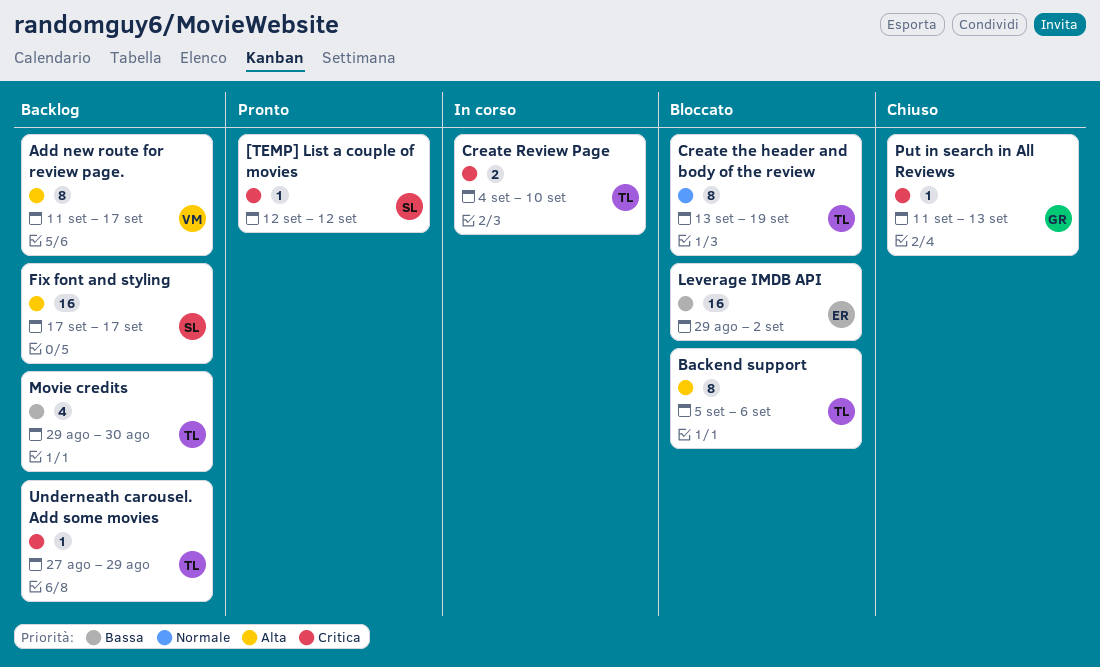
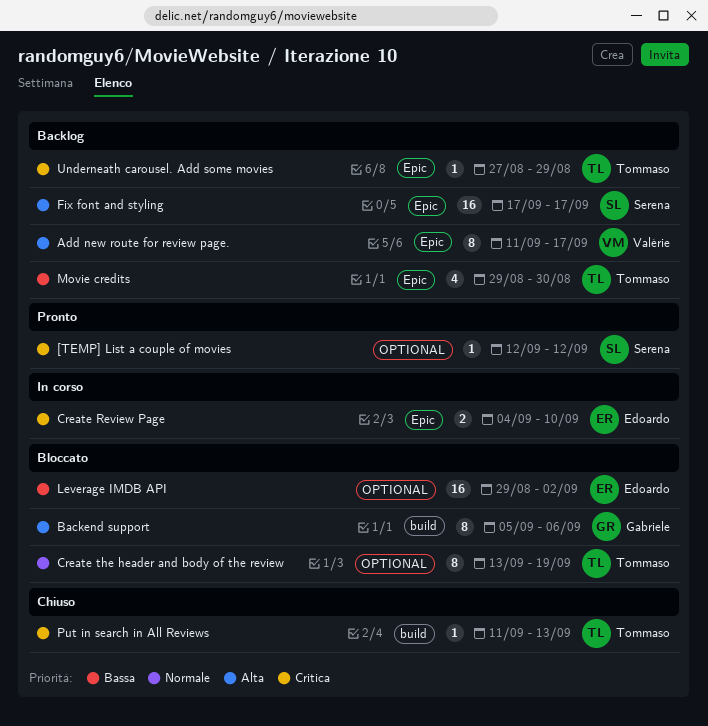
Backend support, owner: Tommaso -> Gabriele
Create Review Page, owner: Tommaso -> Edoardo
Put in search in All Reviews, owner: Gabriele -> Tommaso

